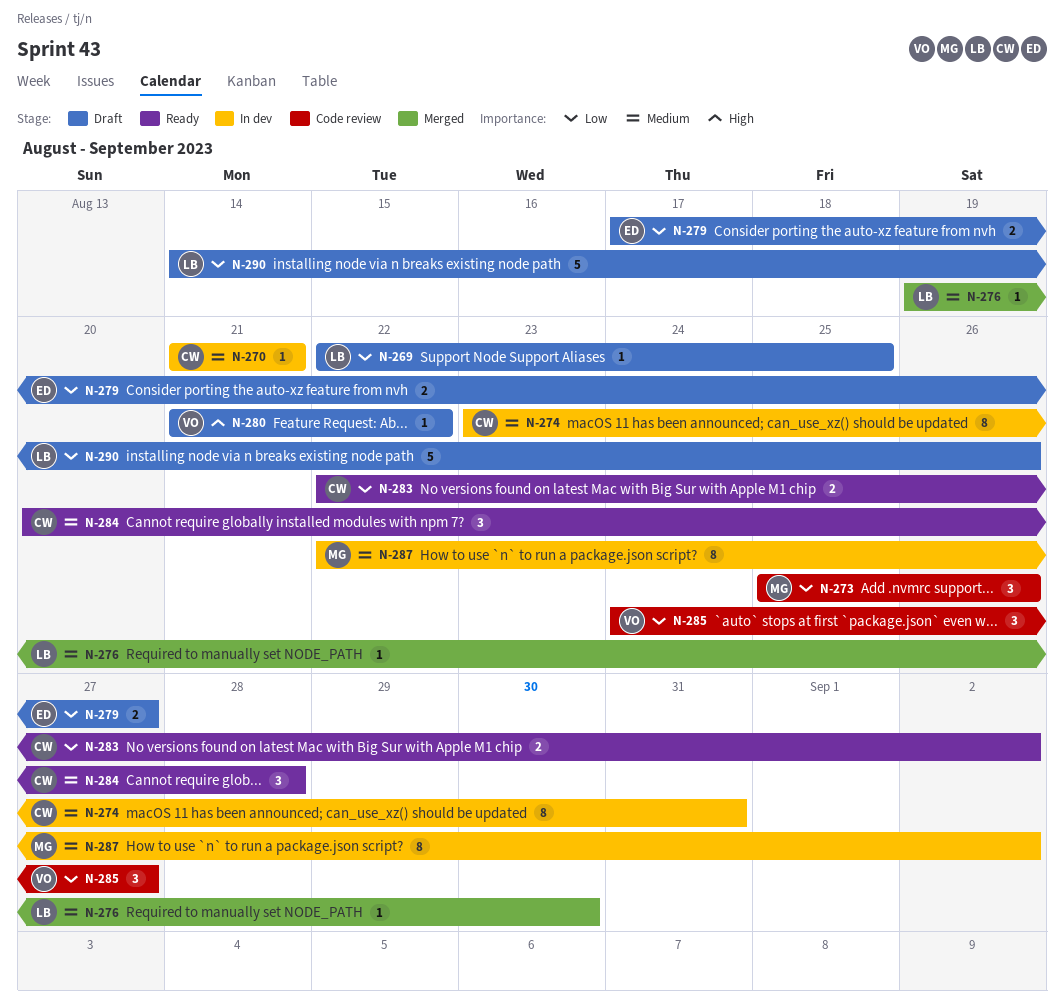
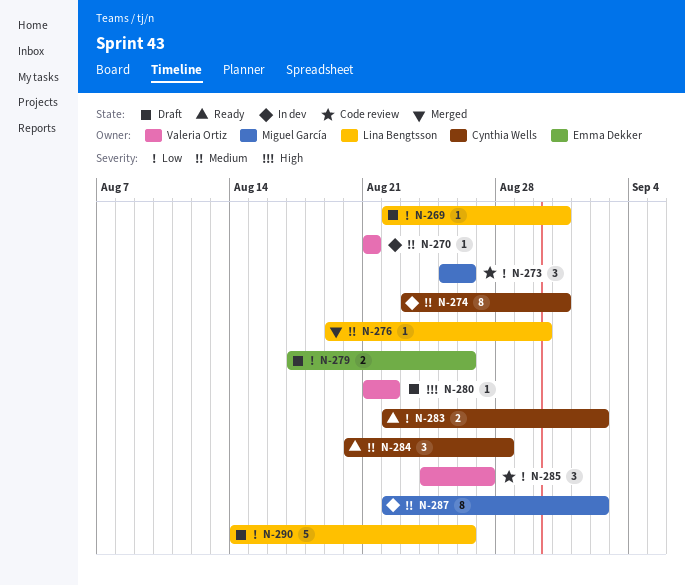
N-269, due: Aug 25 -> Aug 31
N-270, owner: Cynthia Wells -> Valeria Ortiz
N-279, due: Aug 27 -> Aug 26

